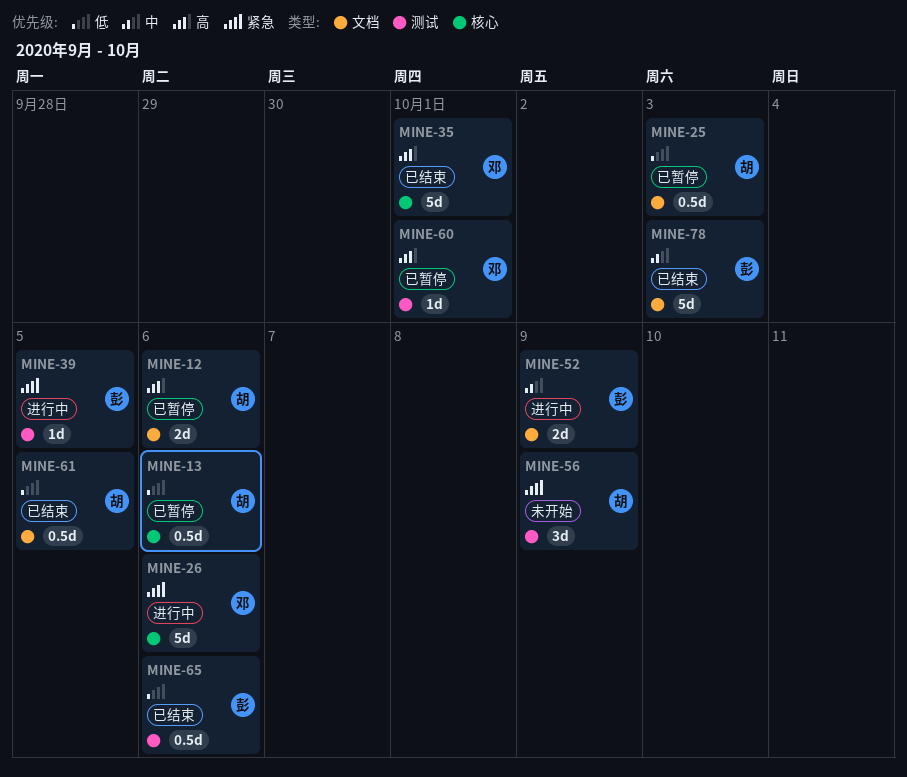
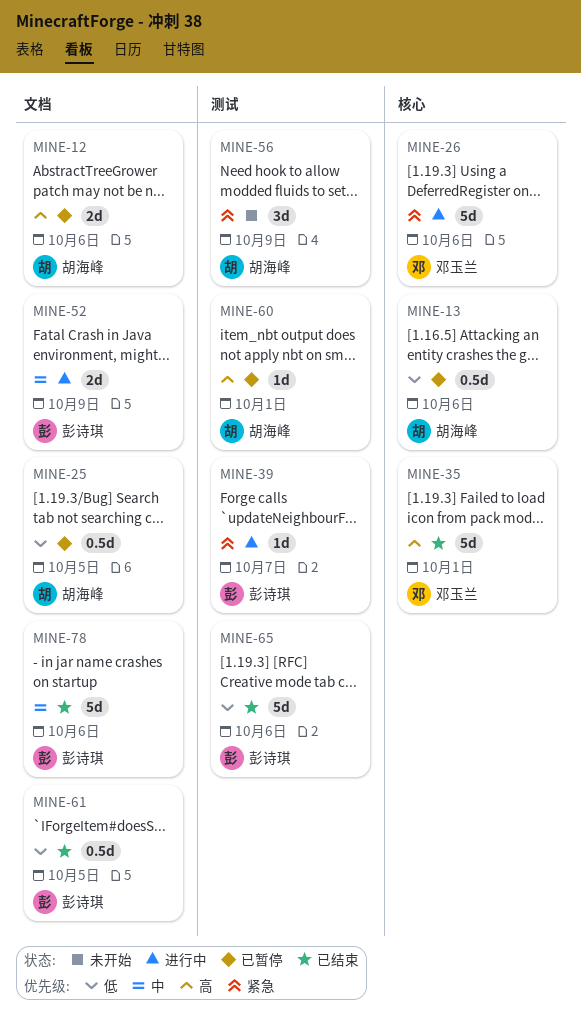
MINE-25, due: Oct 3 -> Oct 5
MINE-39, due: Oct 5 -> Oct 7
MINE-60, owner: 邓玉兰 -> 胡海峰
MINE-61, owner: 胡海峰 -> 彭诗琪
MINE-65, estimate: 0.5d -> 5d
MINE-78, due: Oct 3 -> Oct 6

